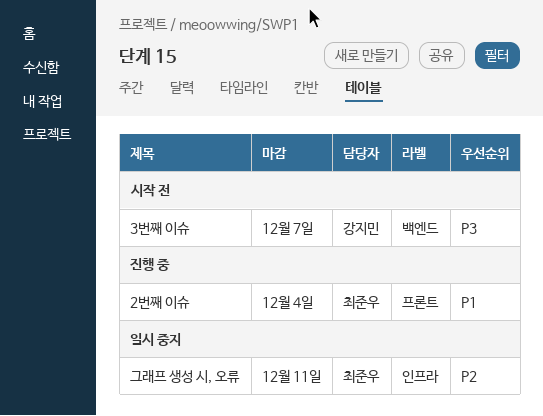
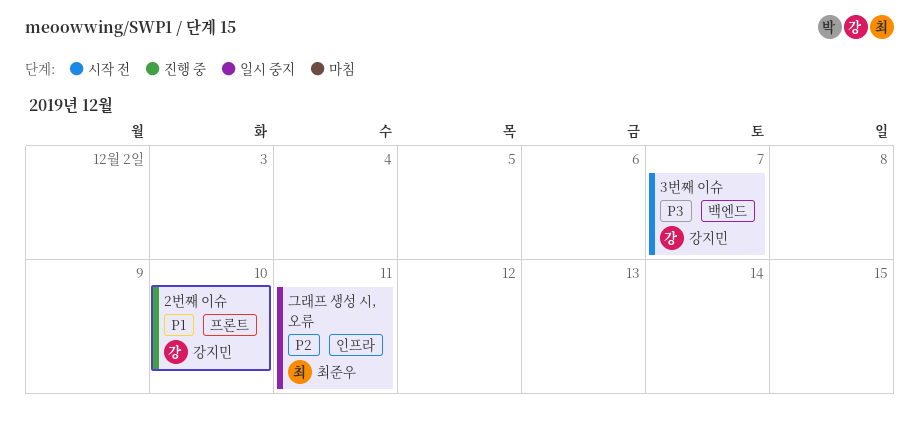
2번째 이슈, owner: 최준우 -> 강지민
2번째 이슈, due: Dec 4 -> Dec 10

